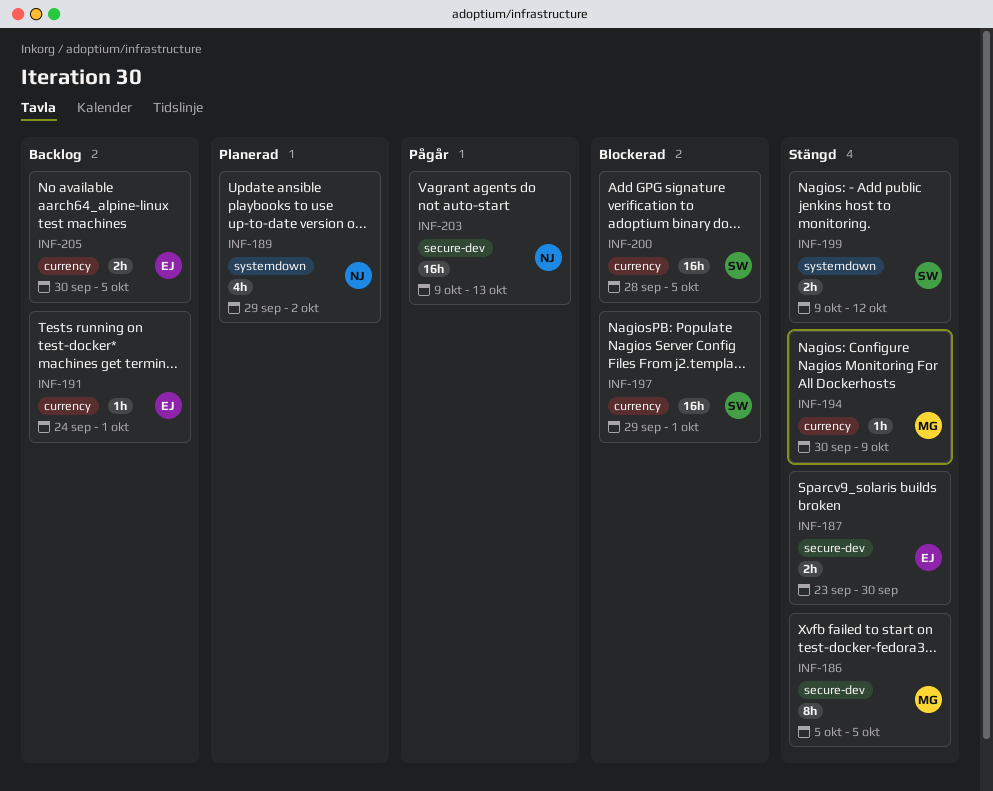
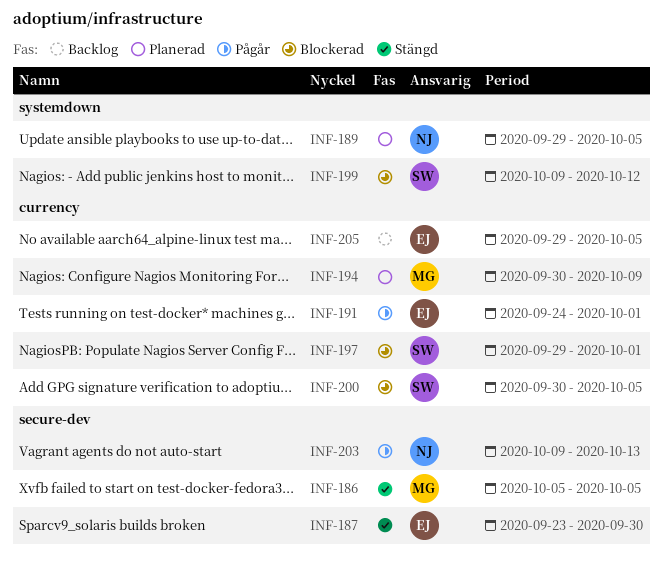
INF-189, due: Oct 2 -> Oct 5
INF-191, status: Backlog -> Pågår
INF-194, status: Stängd -> Planerad
INF-199, status: Stängd -> Blockerad
INF-200, start: Sep 28 -> Sep 30
INF-205, start: Sep 30 -> Sep 29

